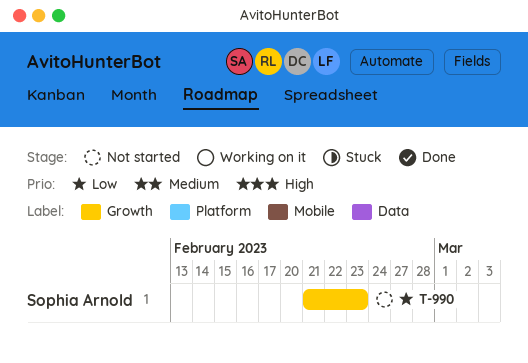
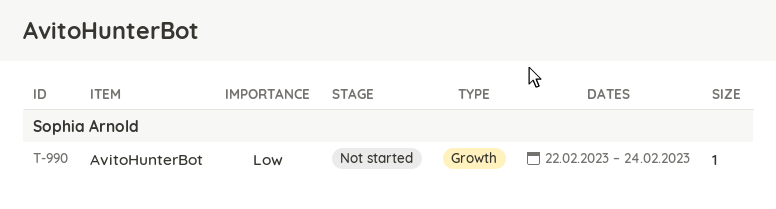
T-990, start: Feb 21 -> Feb 22
T-990, due: Feb 23 -> Feb 24

